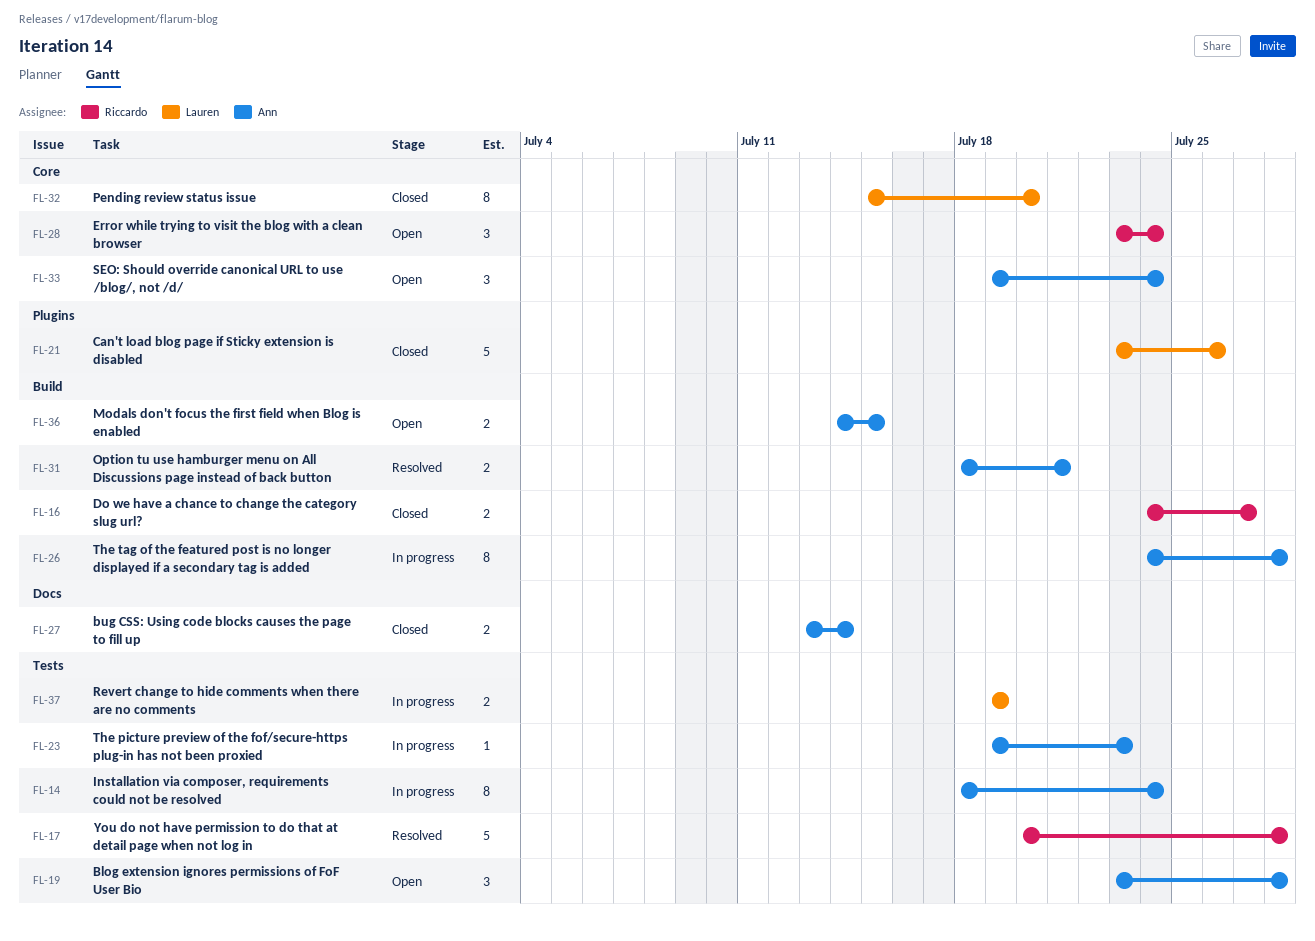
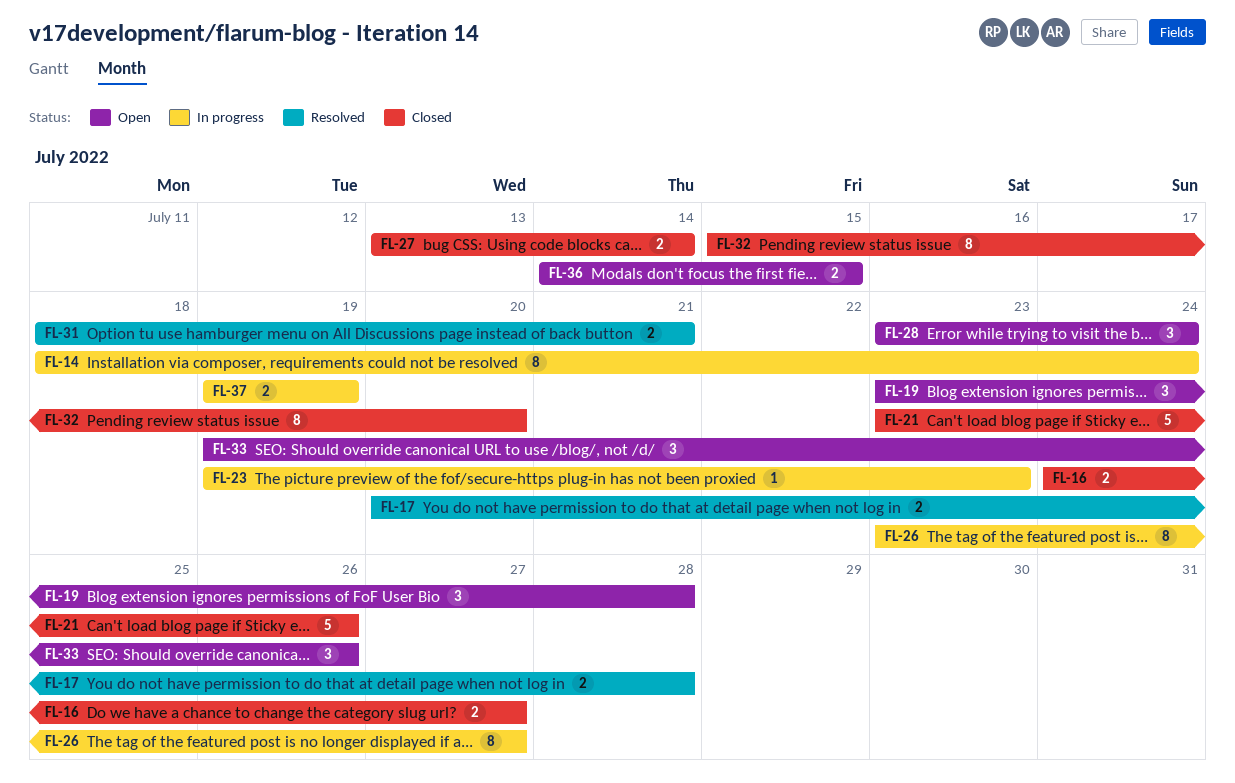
FL-17, estimate: 5 -> 2
FL-26, start: Jul 24 -> Jul 23
FL-26, due: Jul 28 -> Jul 27
FL-33, due: Jul 24 -> Jul 26

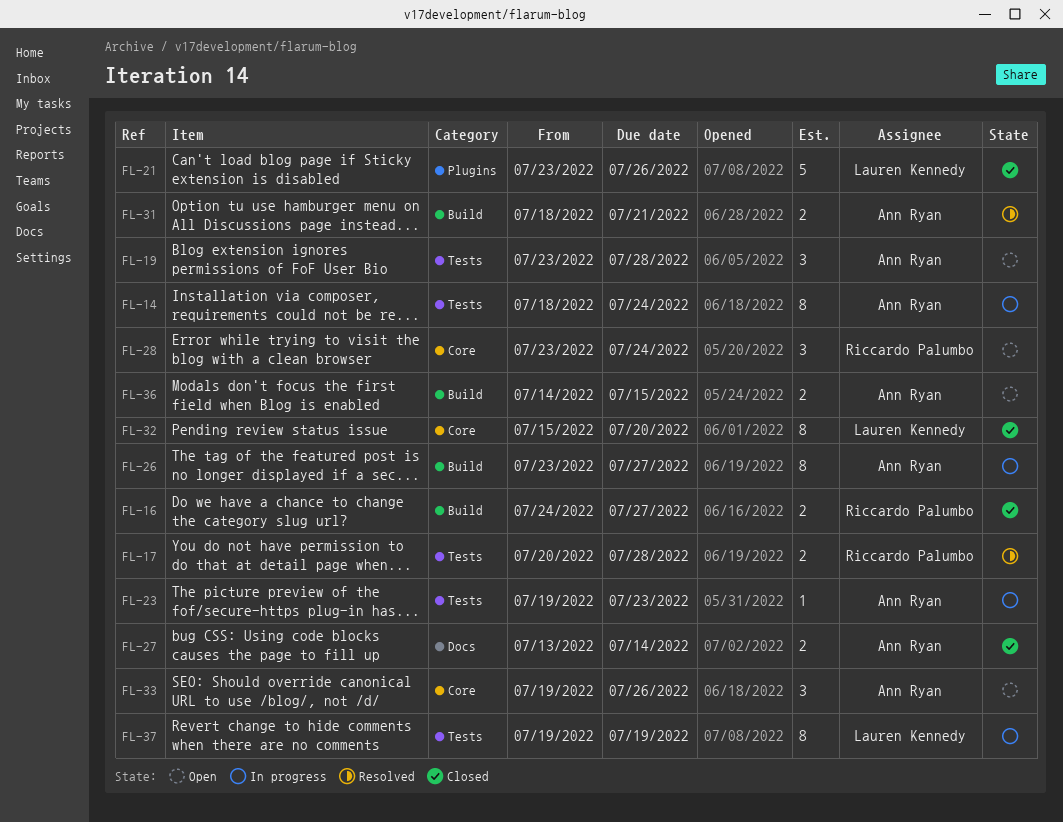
FL-37, estimate: 2 -> 8

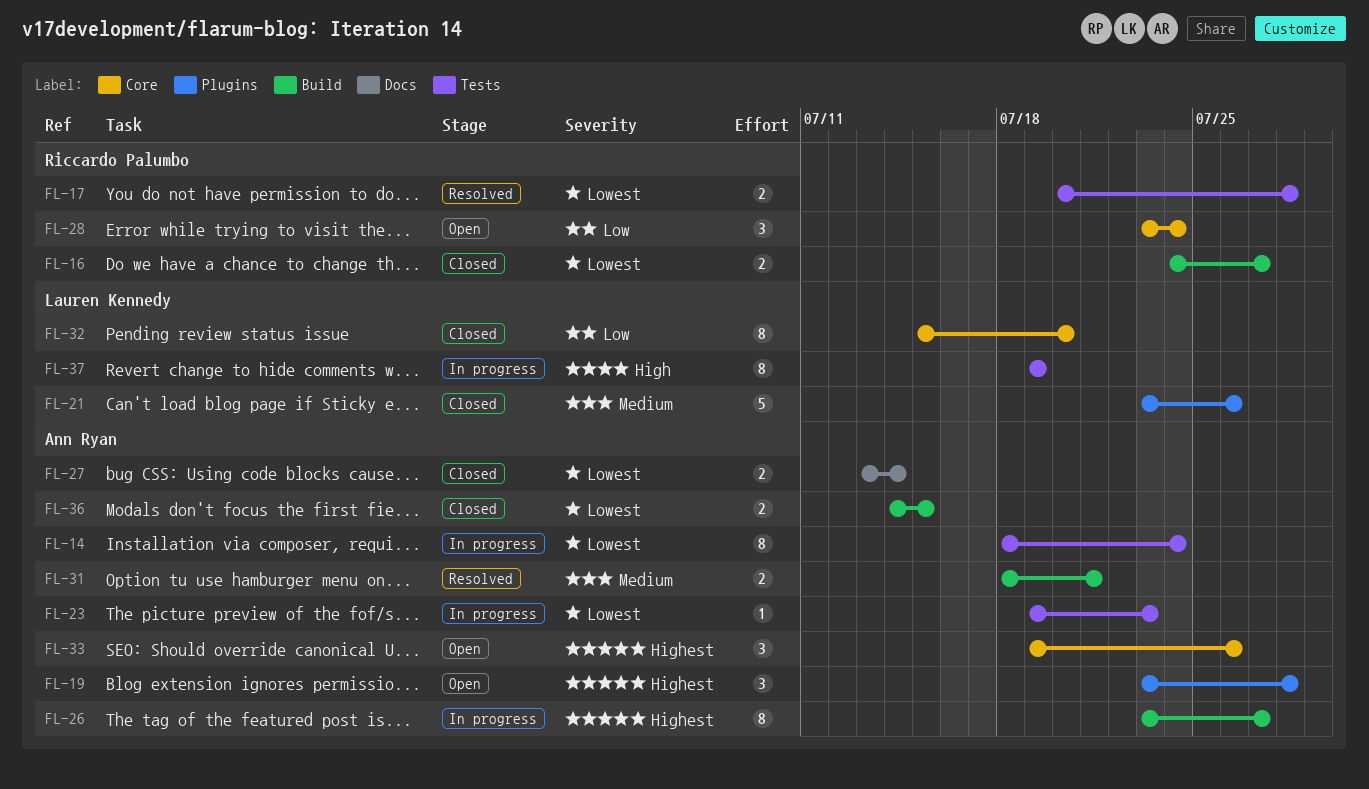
FL-19, label: Tests -> Plugins
FL-36, status: Open -> Closed

